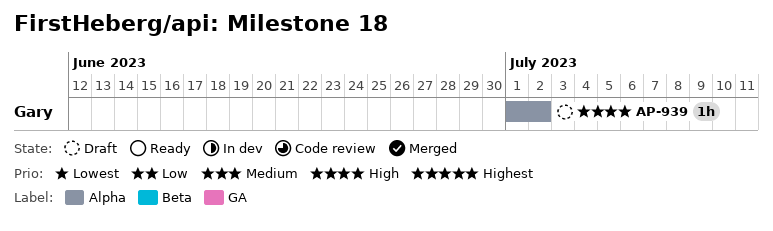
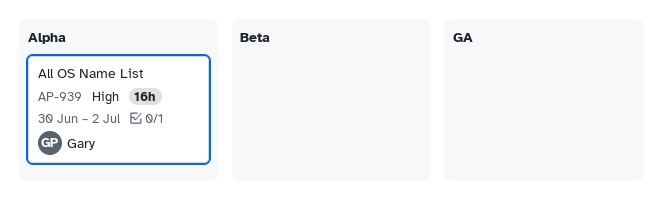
AP-939, estimate: 1h -> 16h
AP-939, start: Jul 1 -> Jun 30

